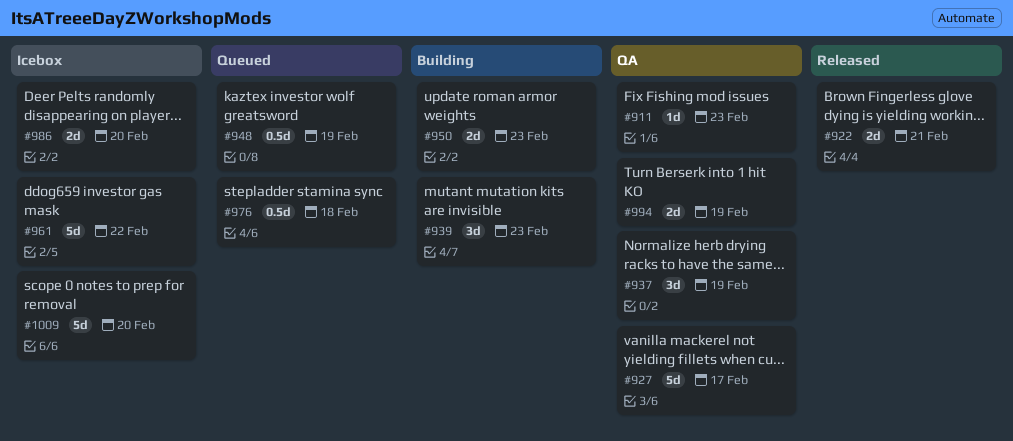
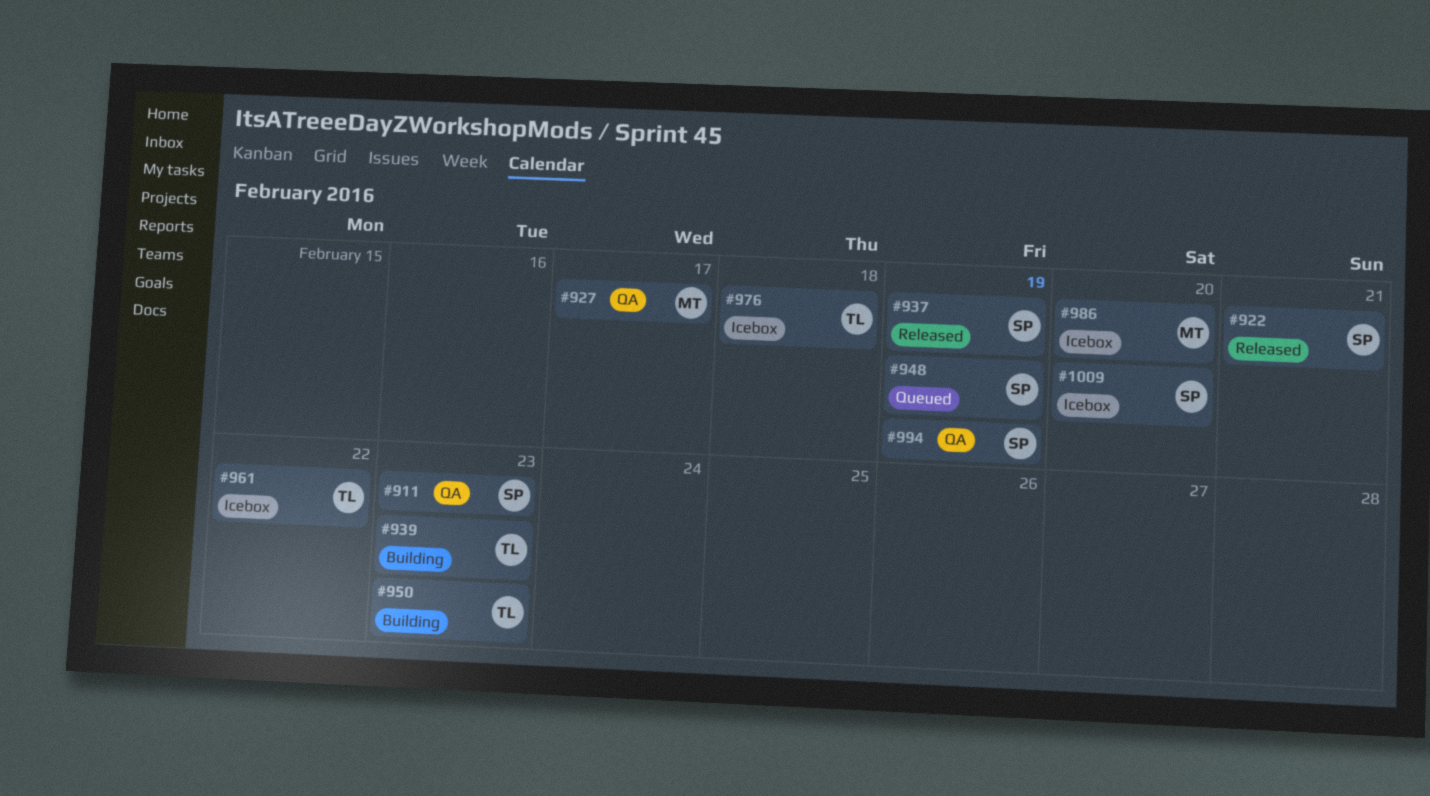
#937, status: QA -> Released
#976, status: Queued -> Icebox

